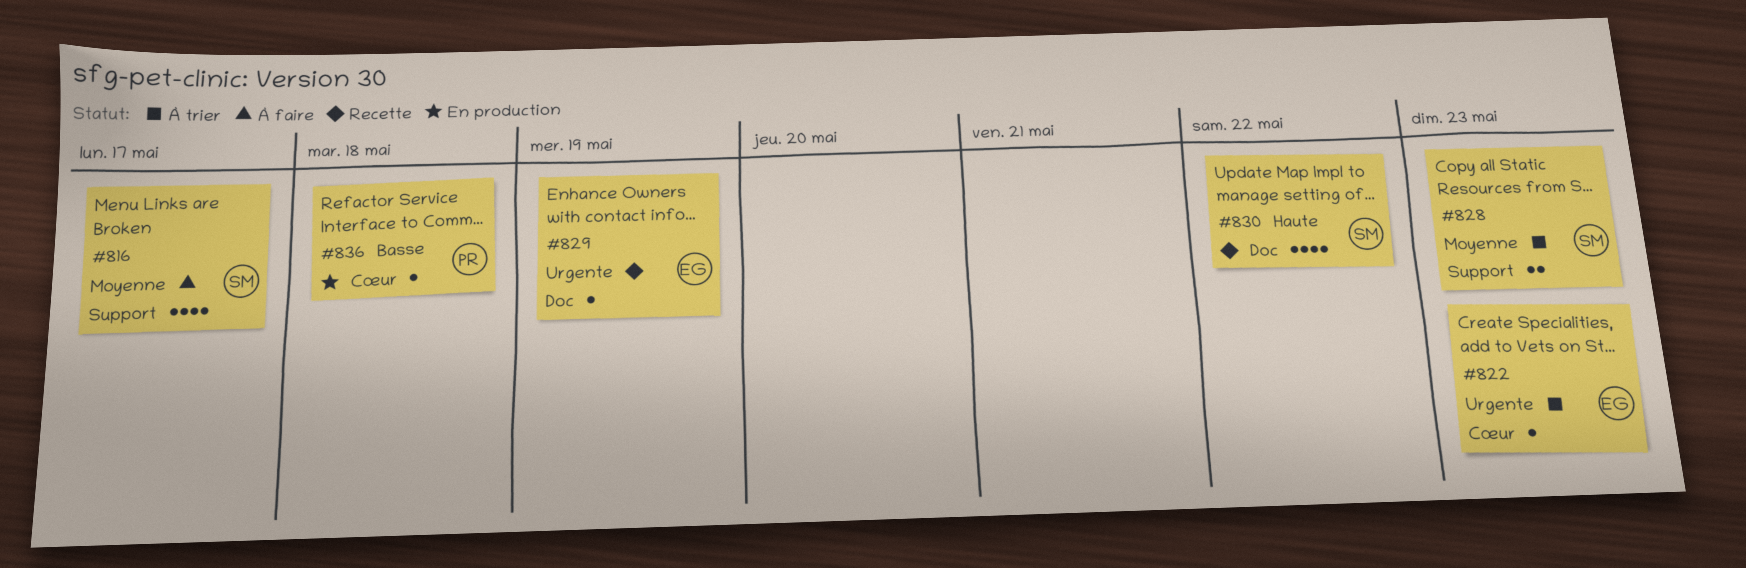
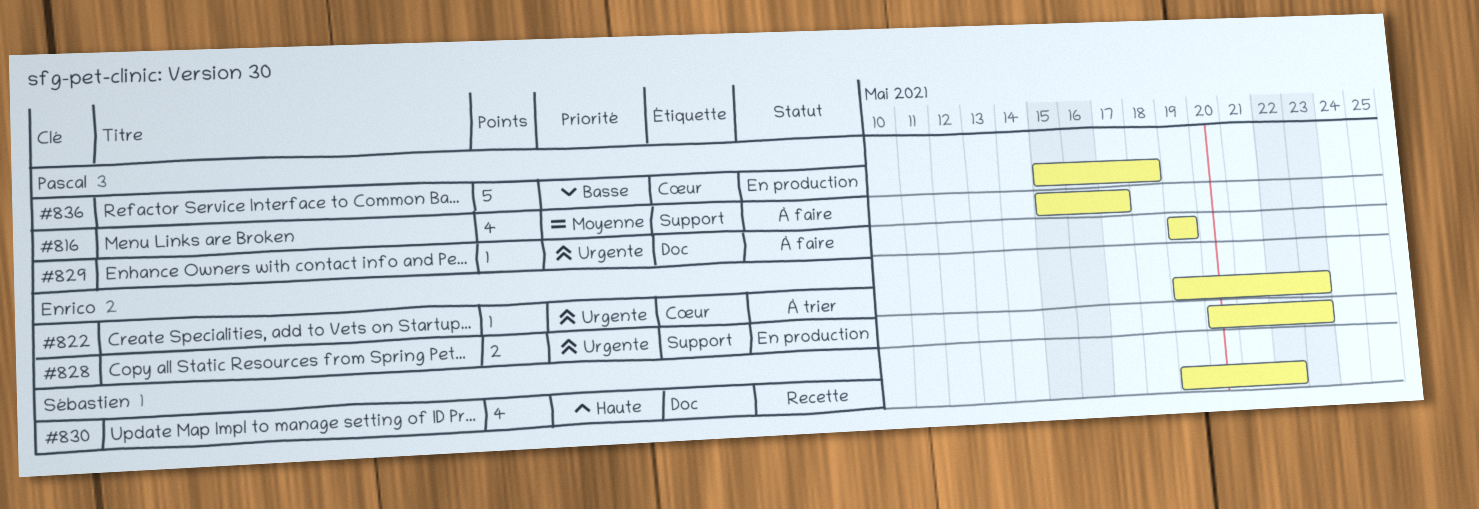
#816, owner: Sébastien -> Pascal
#828, status: À trier -> En production
#828, owner: Sébastien -> Enrico
#828, priority: Moyenne -> Urgente
#829, status: Recette -> À faire
#829, owner: Enrico -> Pascal
#836, estimate: 1 -> 5

